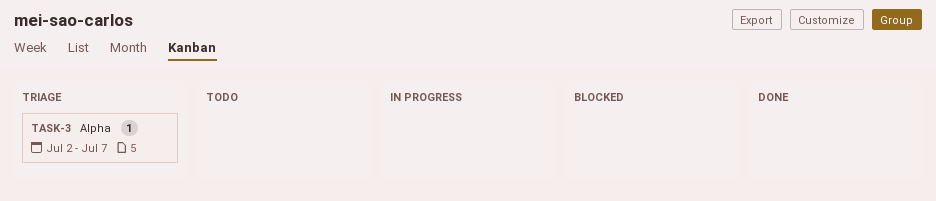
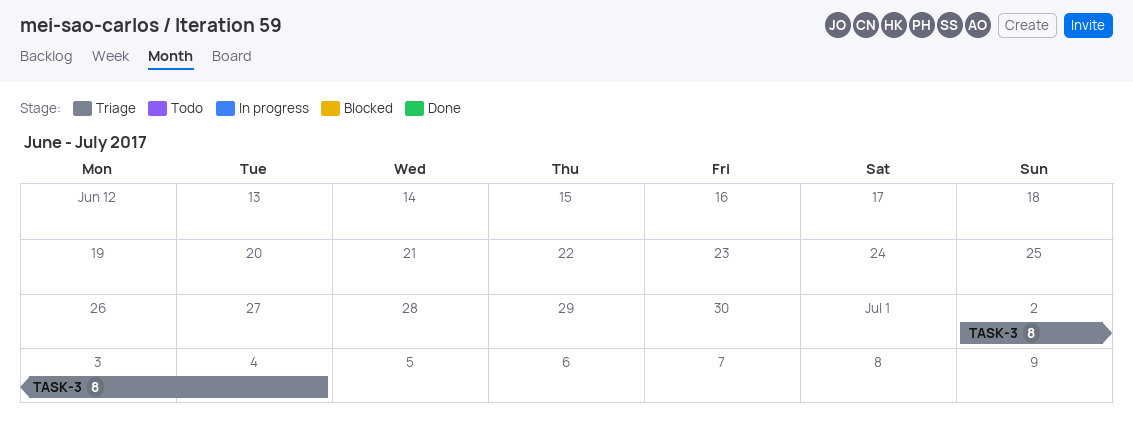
TASK-3, estimate: 1 -> 8
TASK-3, due: Jul 7 -> Jul 4

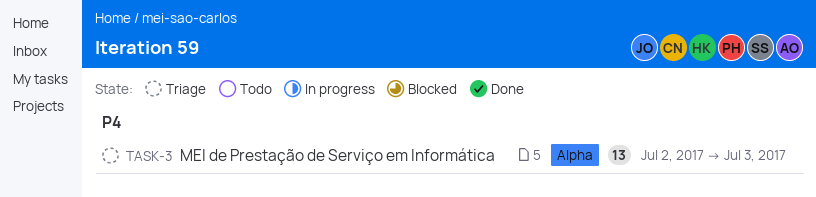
TASK-3, estimate: 8 -> 13
TASK-3, due: Jul 4 -> Jul 3

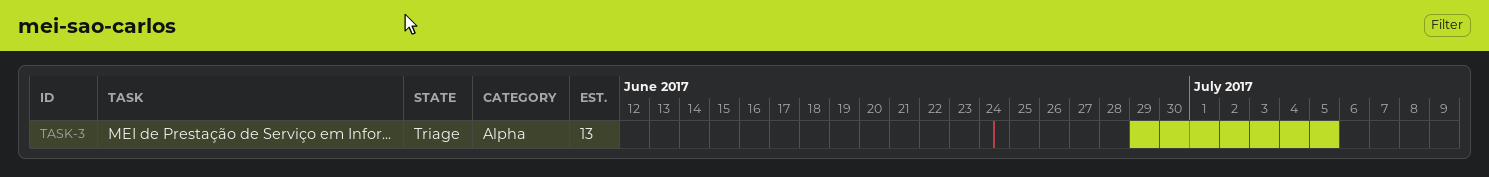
TASK-3, start: Jul 2 -> Jun 29
TASK-3, due: Jul 3 -> Jul 5

